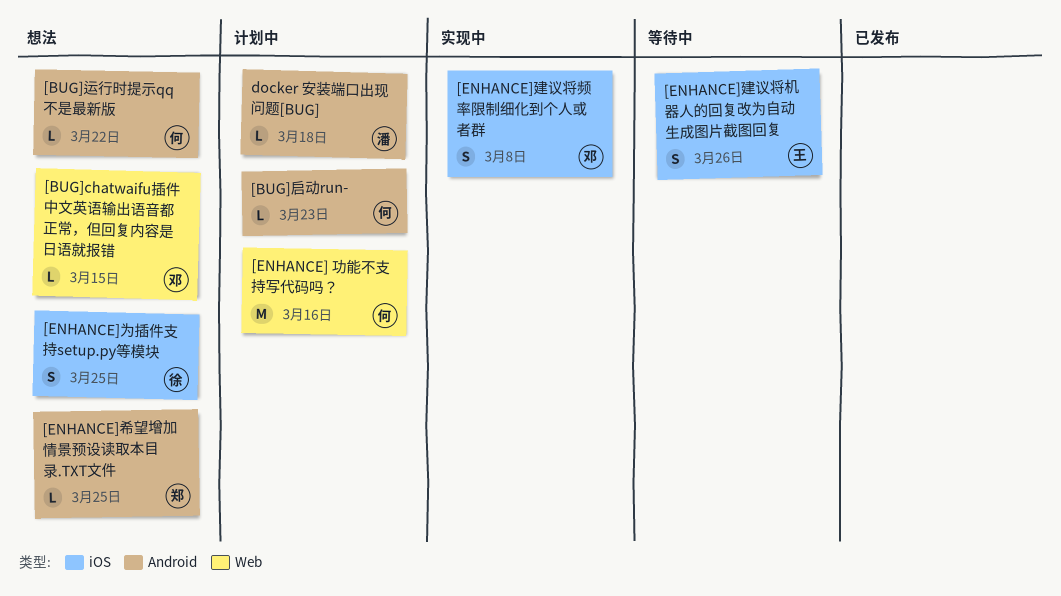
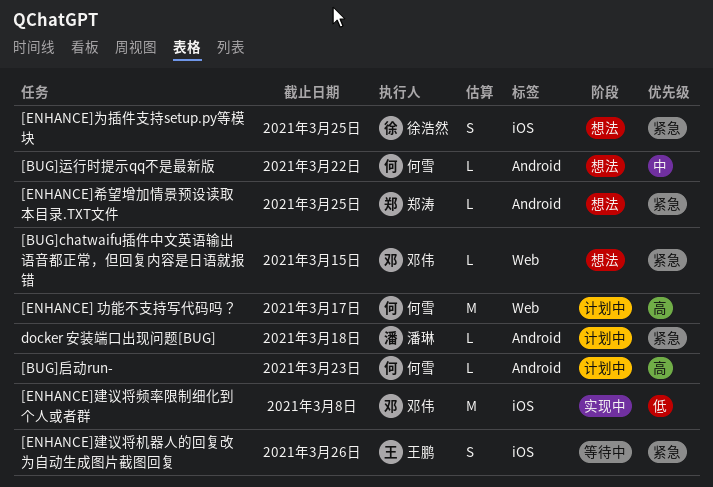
[ENHANCE] 功能不支持写代码吗？, due: Mar 16 -> Mar 17
[ENHANCE]建议将频率限制细化到个人或者群, estimate: S -> M

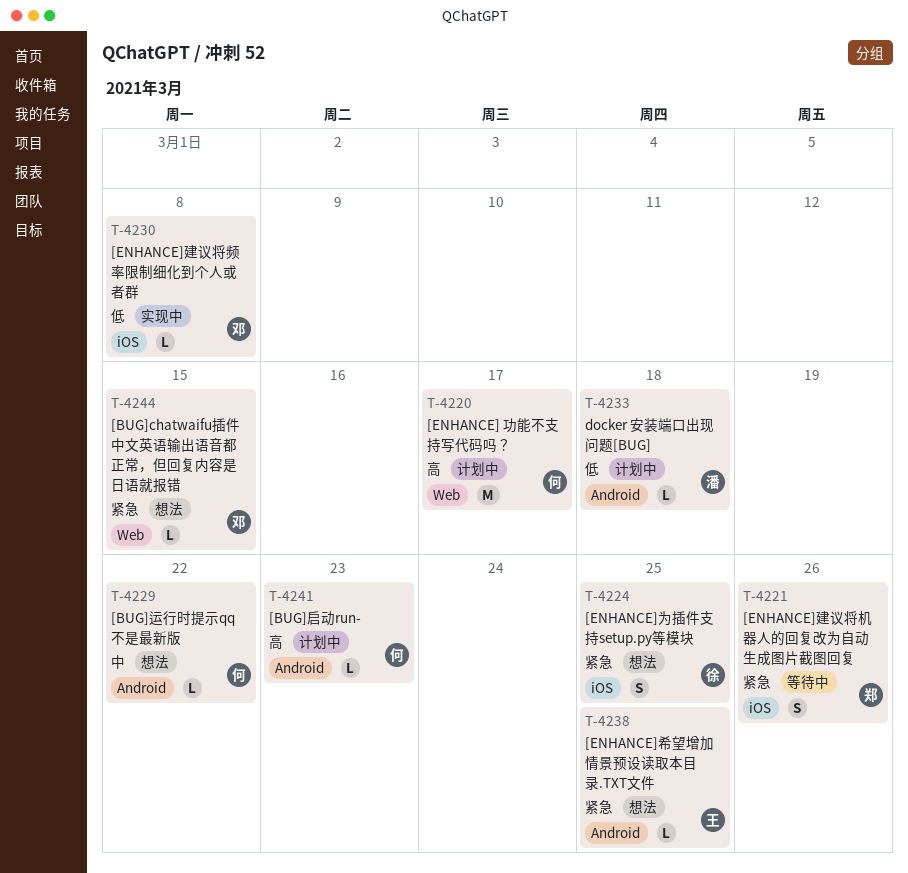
[ENHANCE]希望增加情景预设读取本目录.TXT文件, owner: 郑涛 -> 王鹏
[ENHANCE]建议将机器人的回复改为自动生成图片截图回复, owner: 王鹏 -> 郑涛
[ENHANCE]建议将频率限制细化到个人或者群, estimate: M -> L
docker 安装端口出现问题[BUG], priority: 紧急 -> 低

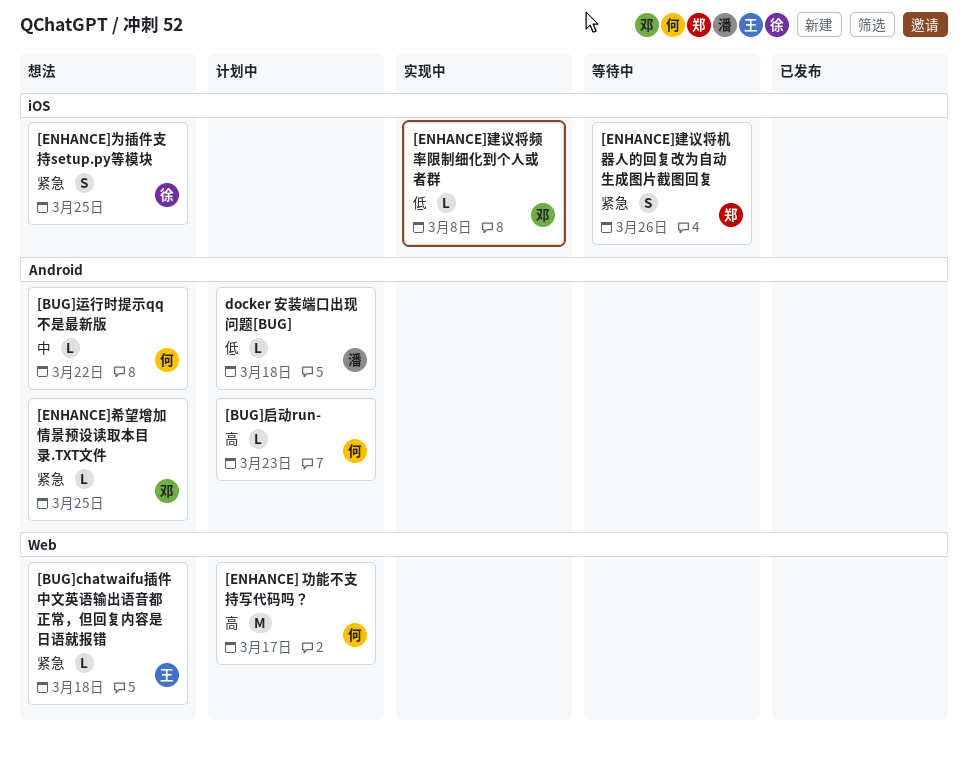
[BUG]chatwaifu插件中文英语输出语音都正常，但回复内容是日语就报错, owner: 邓 -> 王
[BUG]chatwaifu插件中文英语输出语音都正常，但回复内容是日语就报错, due: Mar 15 -> Mar 18
[ENHANCE]希望增加情景预设读取本目录.TXT文件, owner: 王 -> 邓

